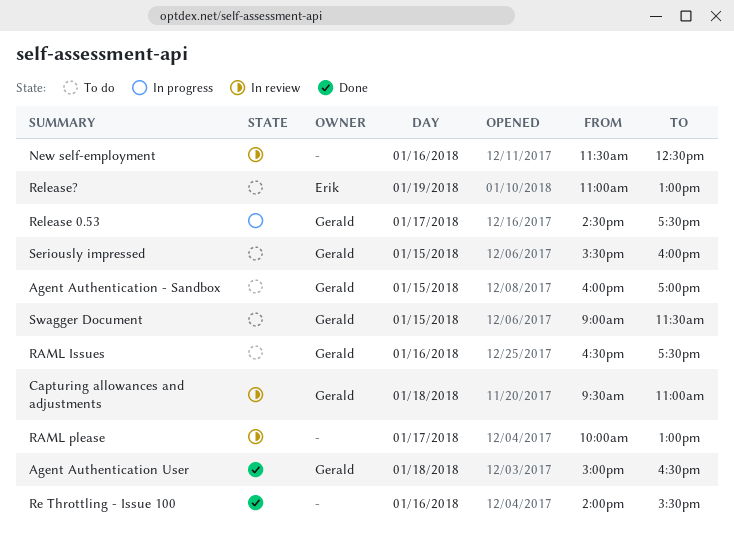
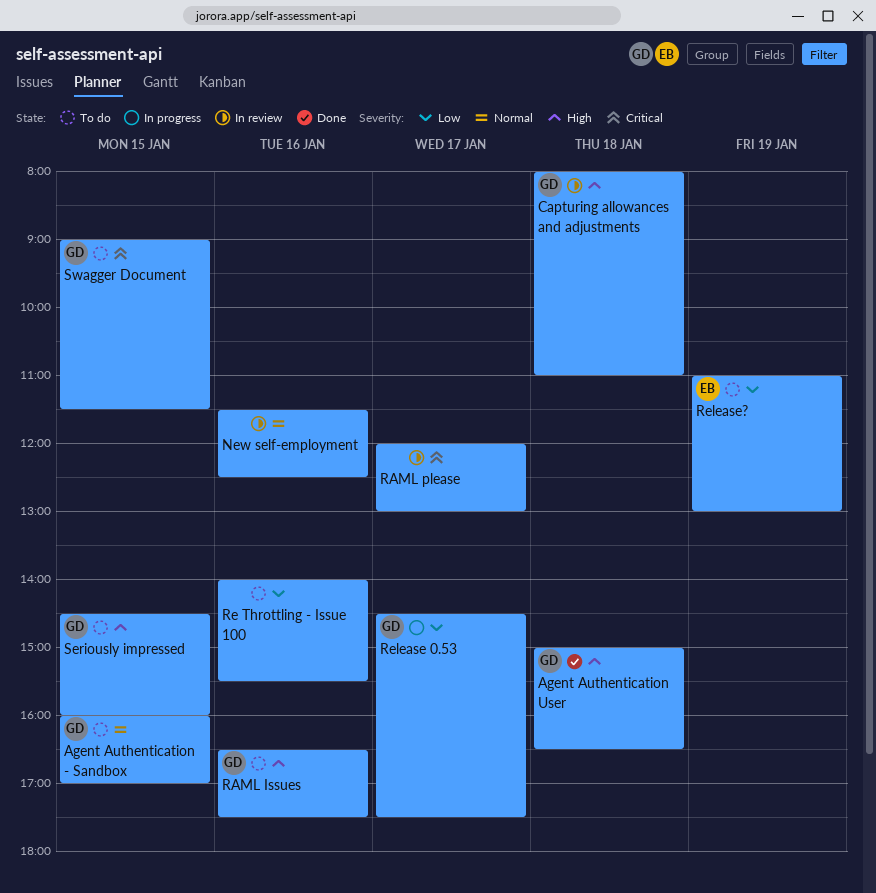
Capturing allowances and adjustments, begins: 09:30 -> 08:00
RAML please, begins: 10:00 -> 12:00
Re Throttling - Issue 100, status: Done -> To do
Seriously impressed, begins: 15:30 -> 14:30

